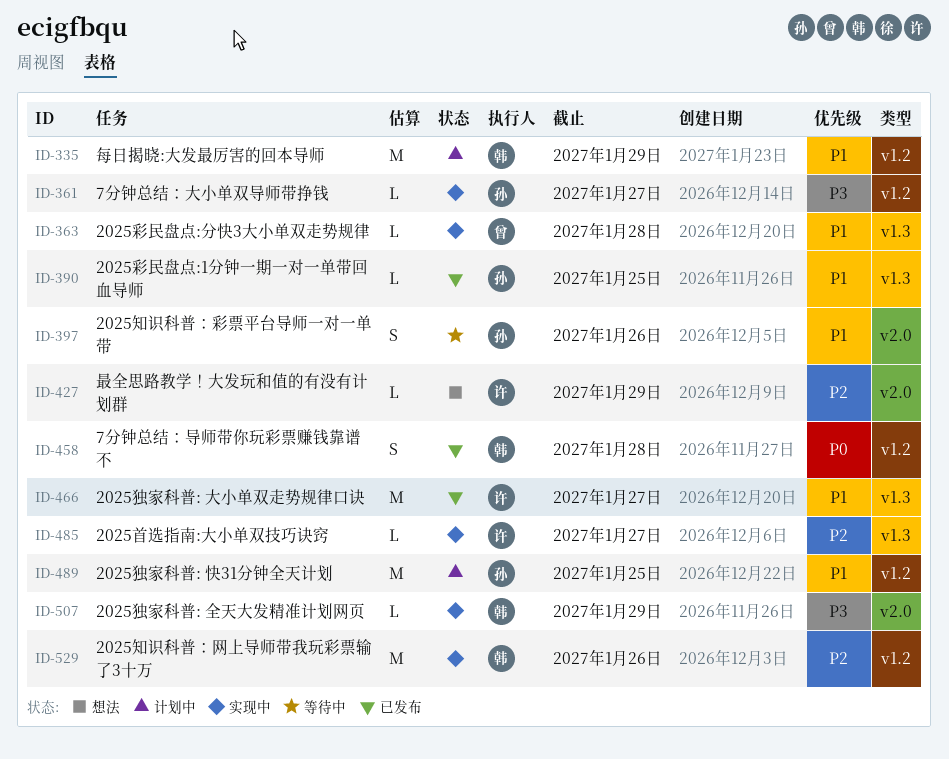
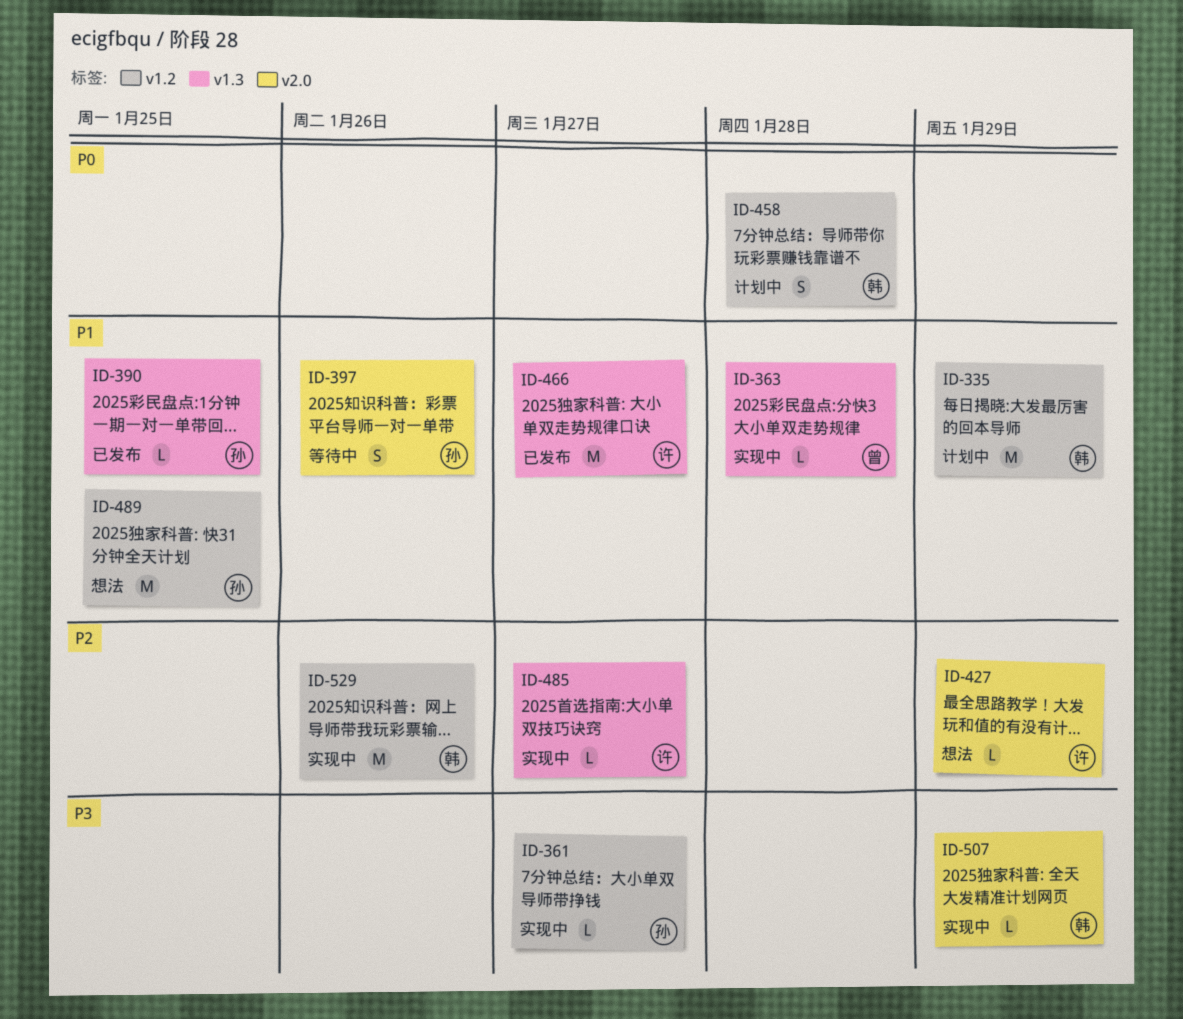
ID-458, status: 已发布 -> 计划中
ID-489, status: 计划中 -> 想法

